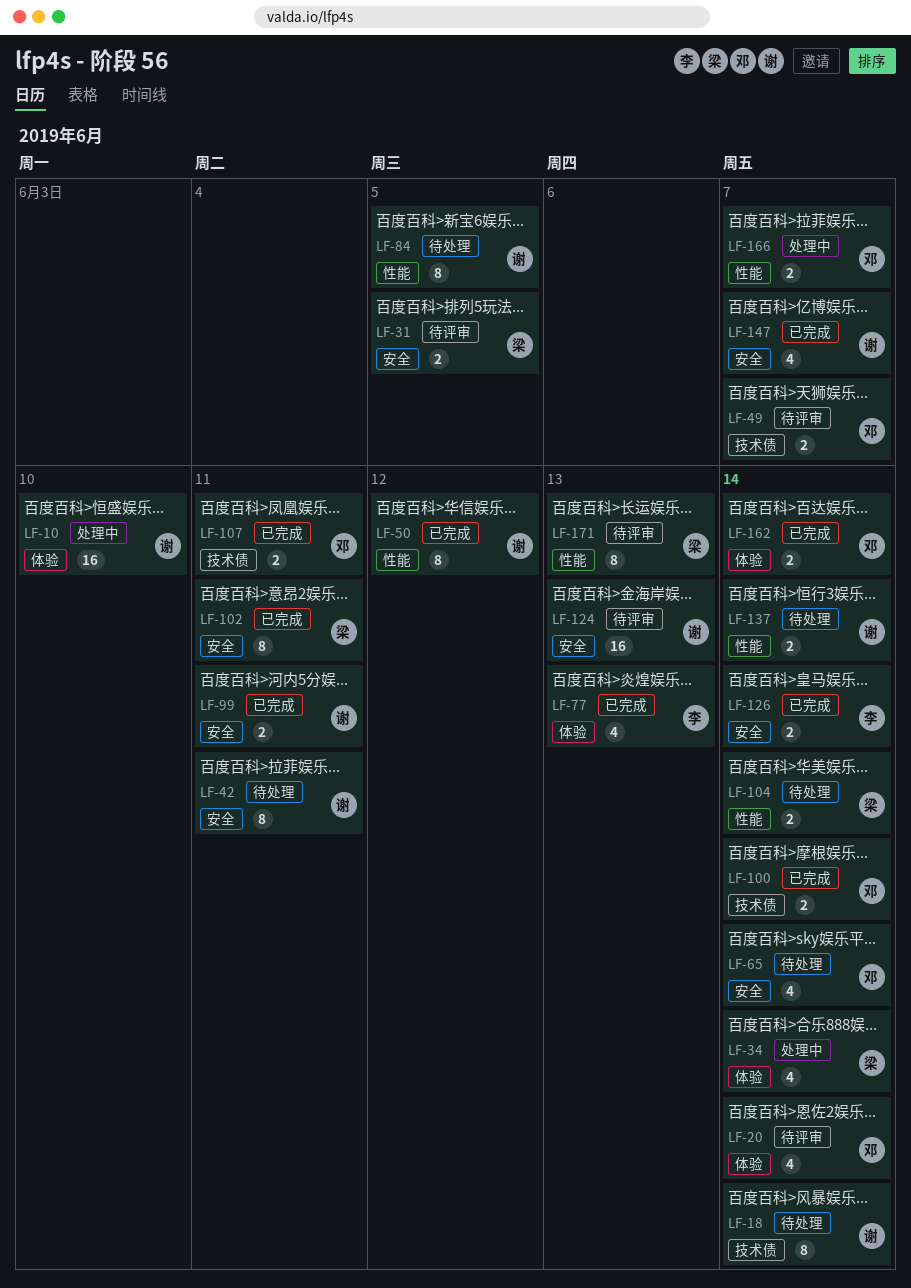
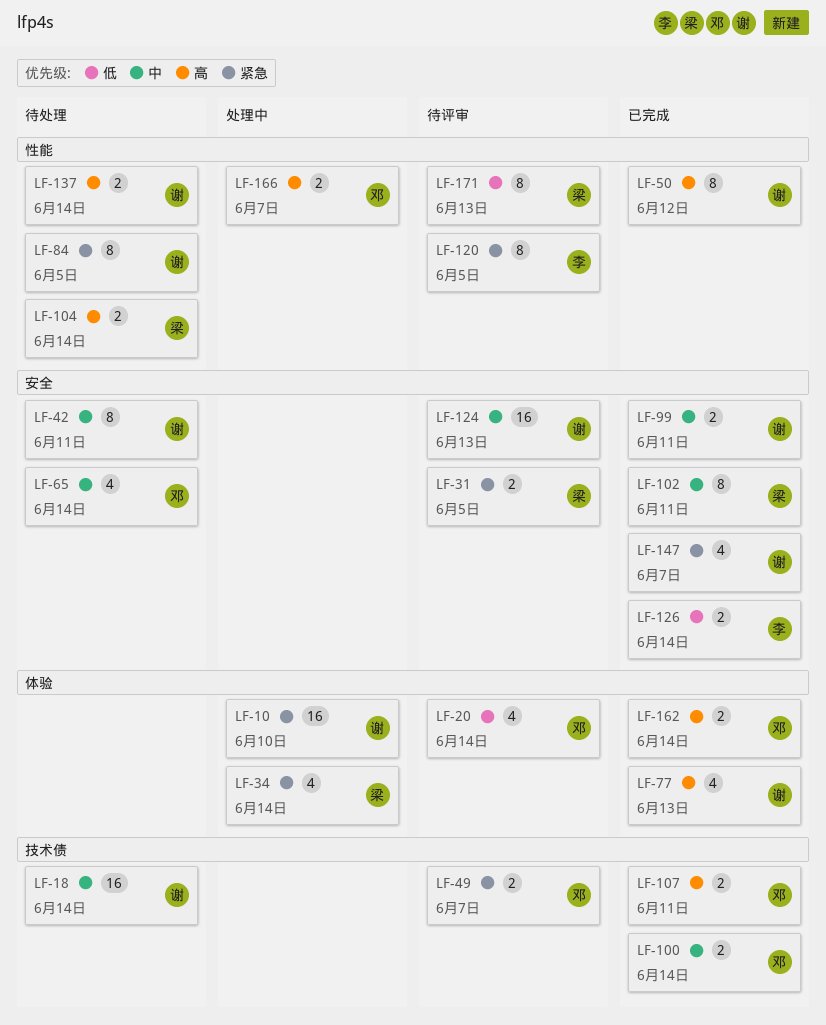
LF-18, estimate: 8 -> 16
LF-77, owner: 李 -> 谢
LF-120: none -> present

